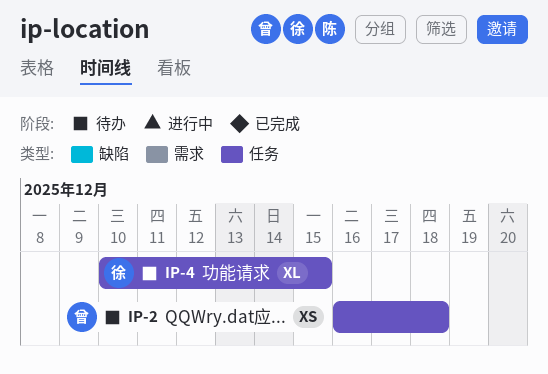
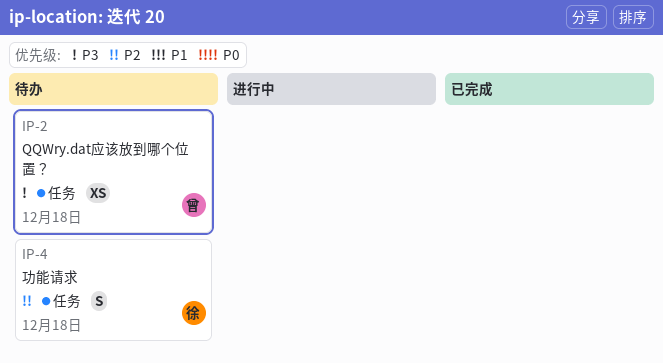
IP-4, estimate: XL -> S
IP-4, due: Dec 15 -> Dec 18

